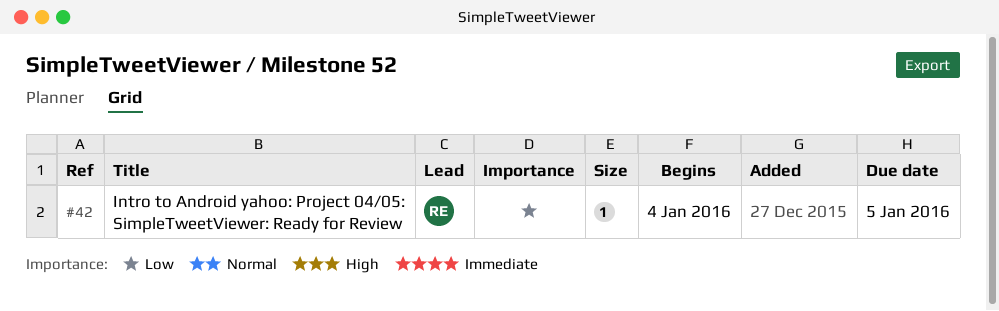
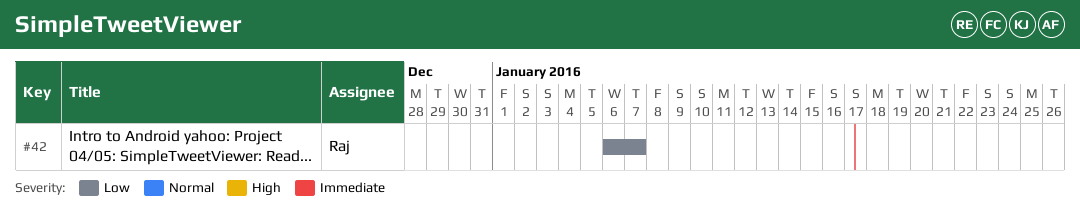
#42, start: Jan 4 -> Jan 6
#42, due: Jan 5 -> Jan 7

